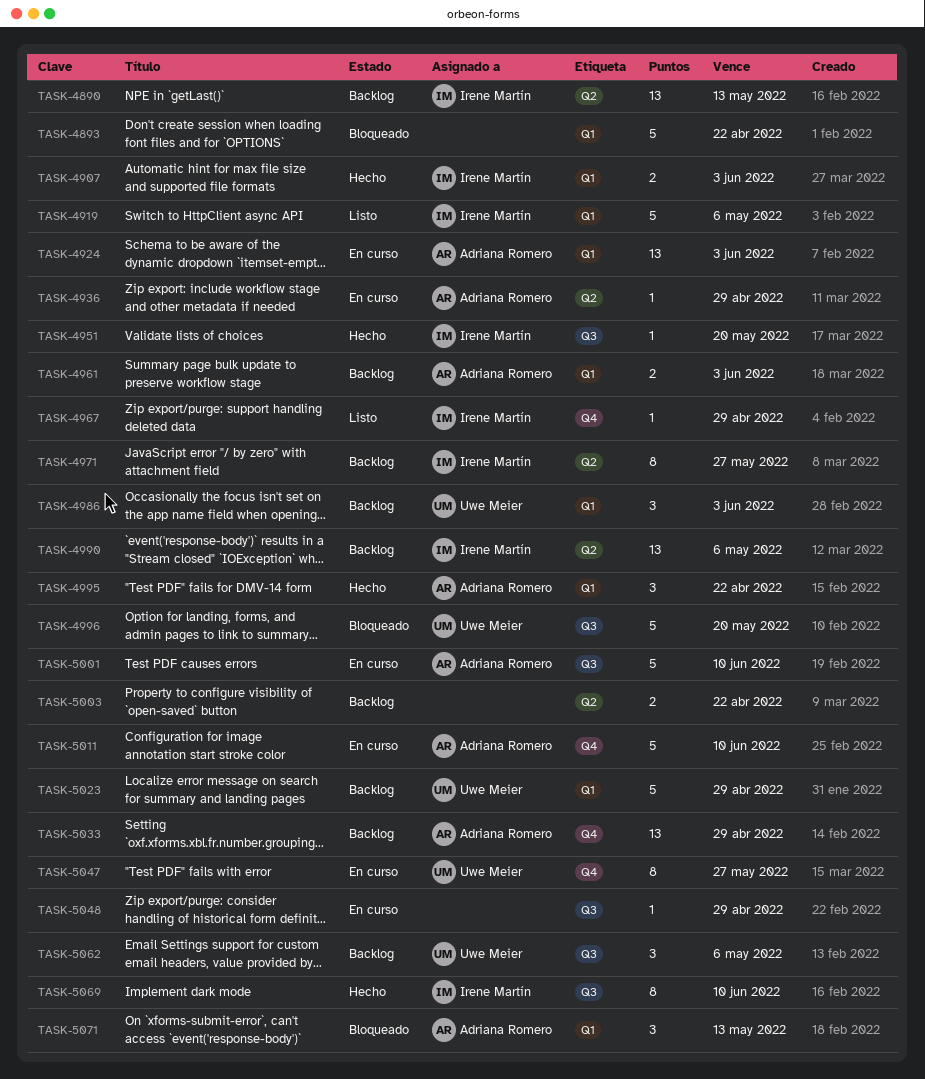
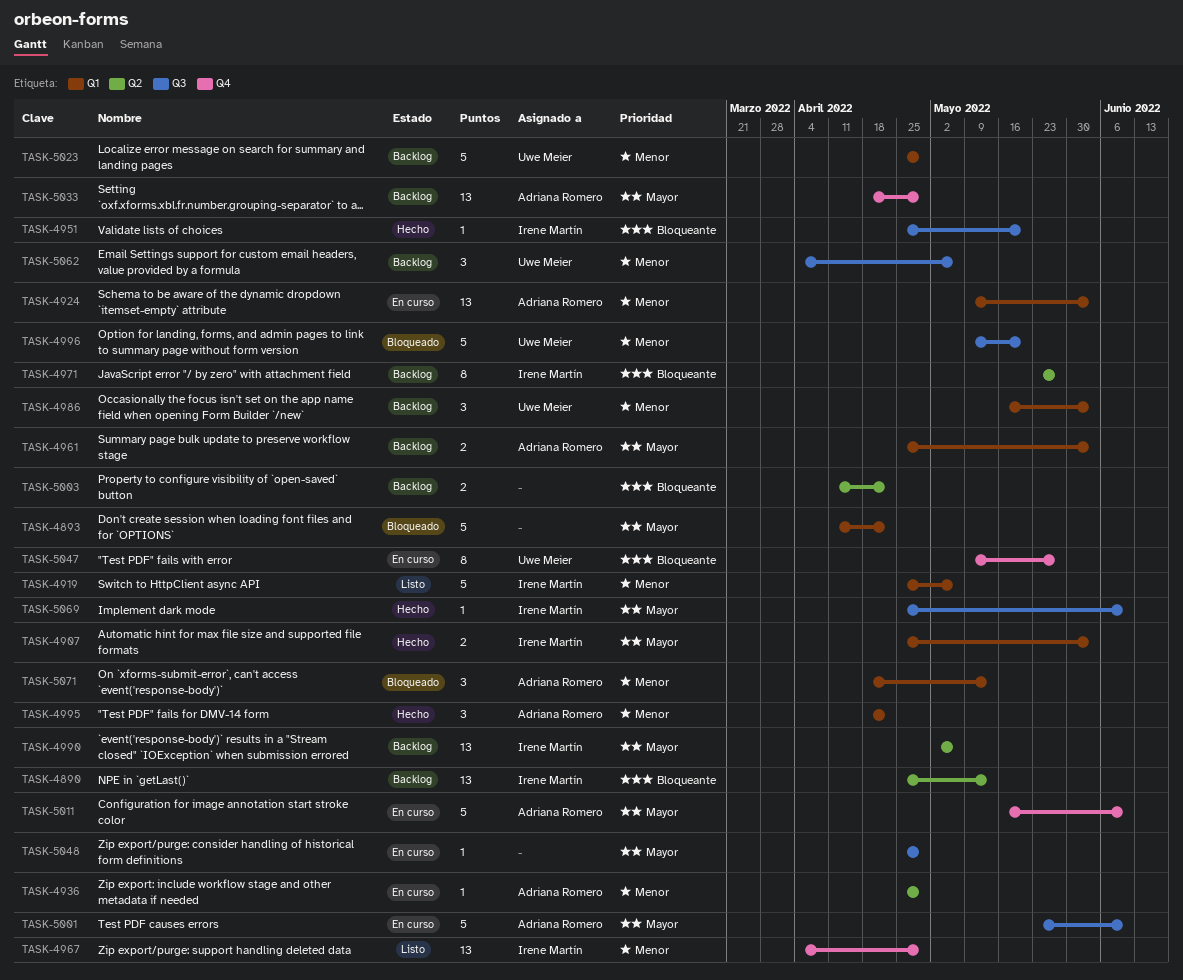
TASK-4967, estimate: 1 -> 13
TASK-5069, estimate: 8 -> 1

